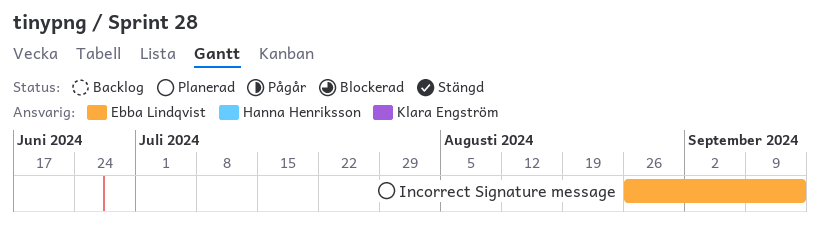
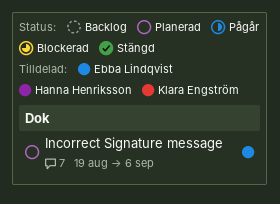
Incorrect Signature message, start: Aug 26 -> Aug 19
Incorrect Signature message, due: Sep 13 -> Sep 6

